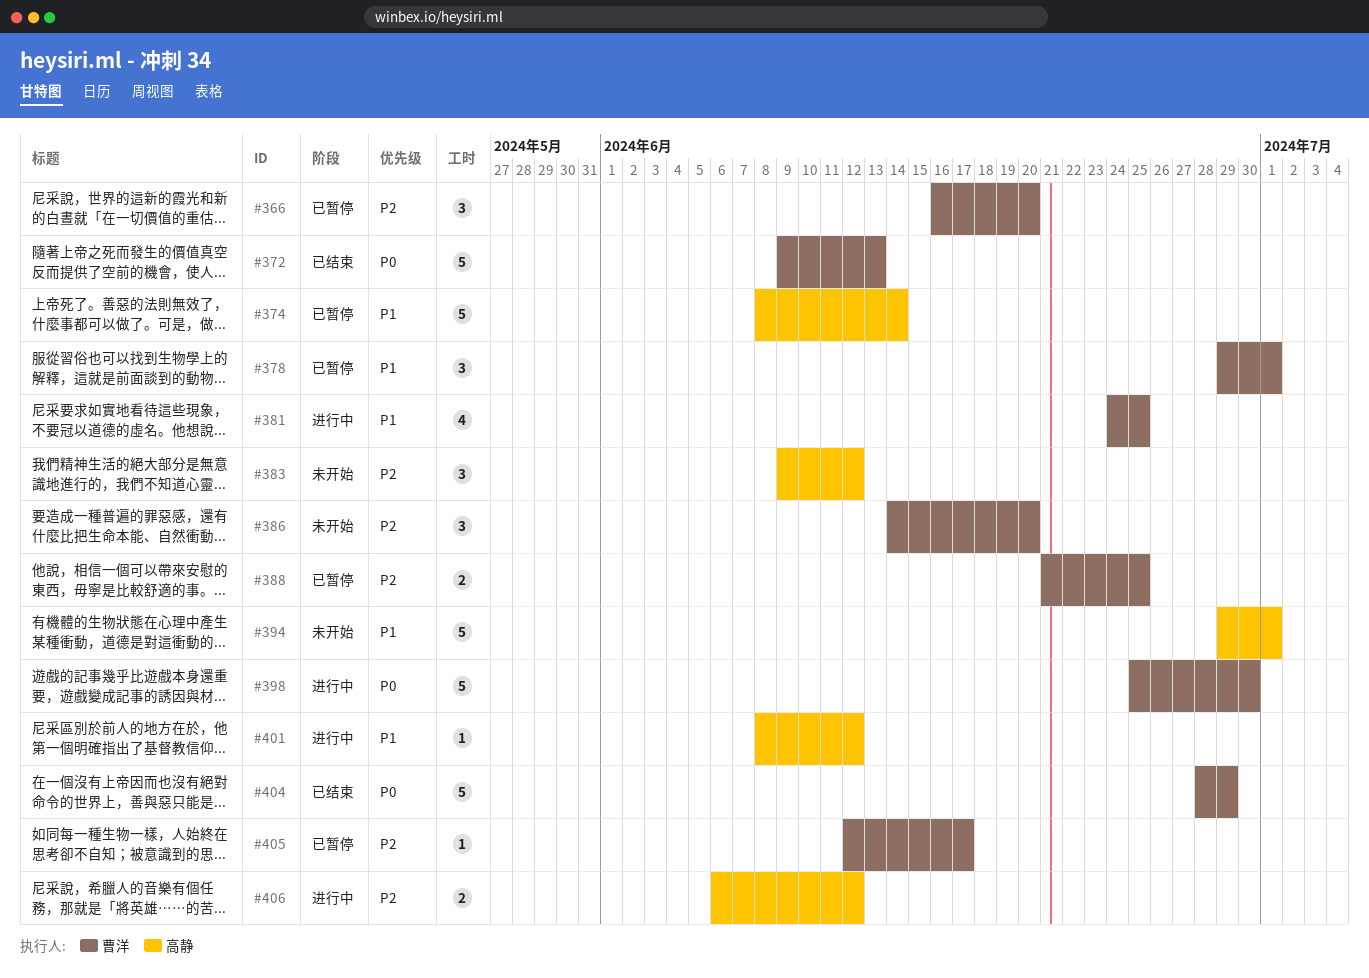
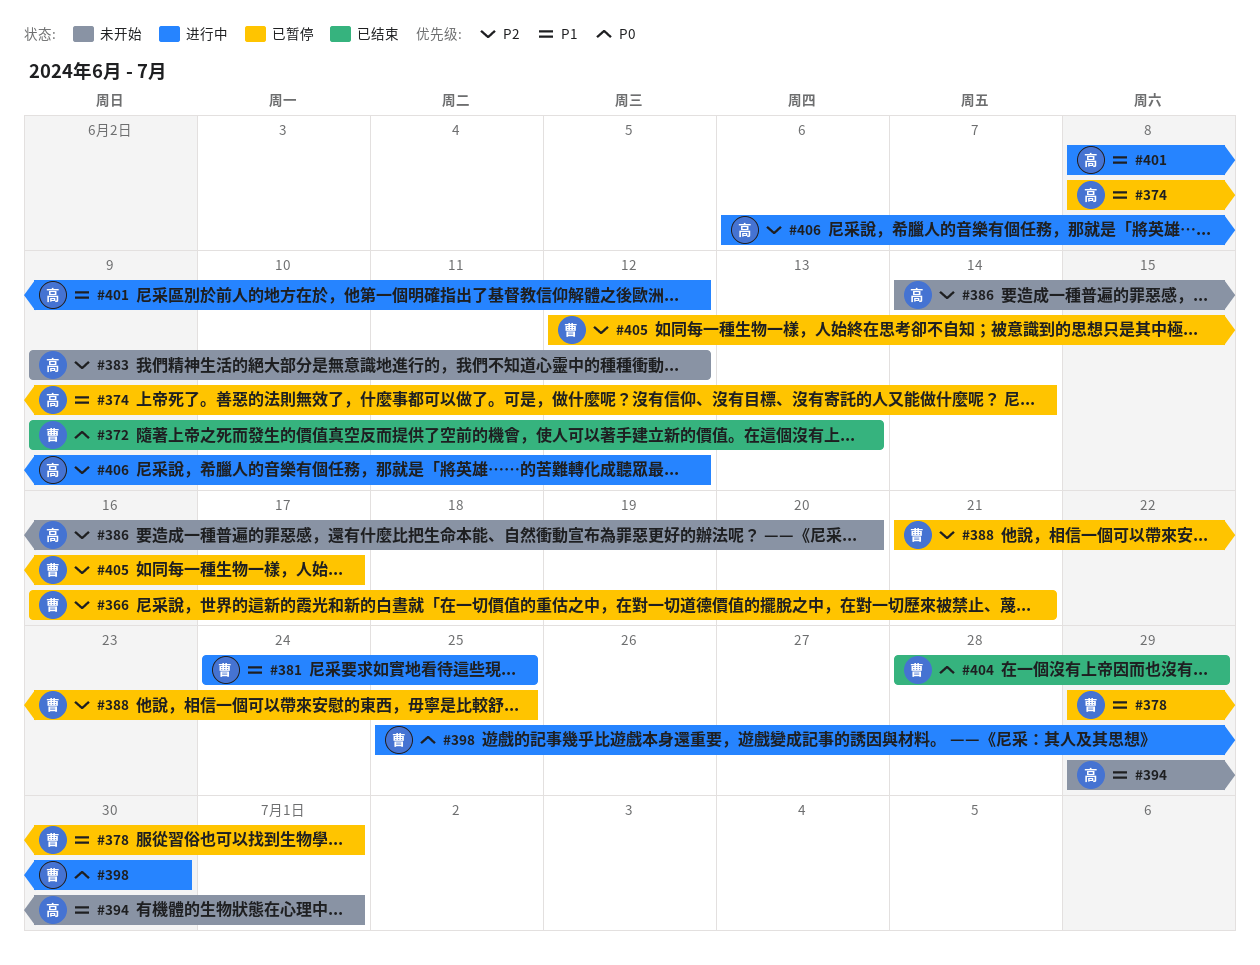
#366, due: Jun 20 -> Jun 21
#386, owner: 曹洋 -> 高静

